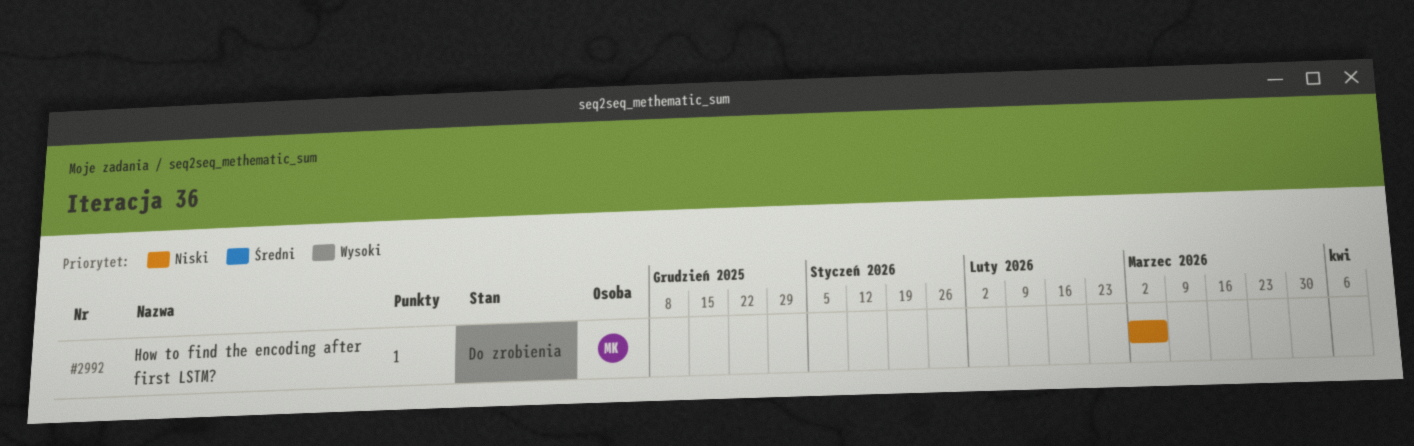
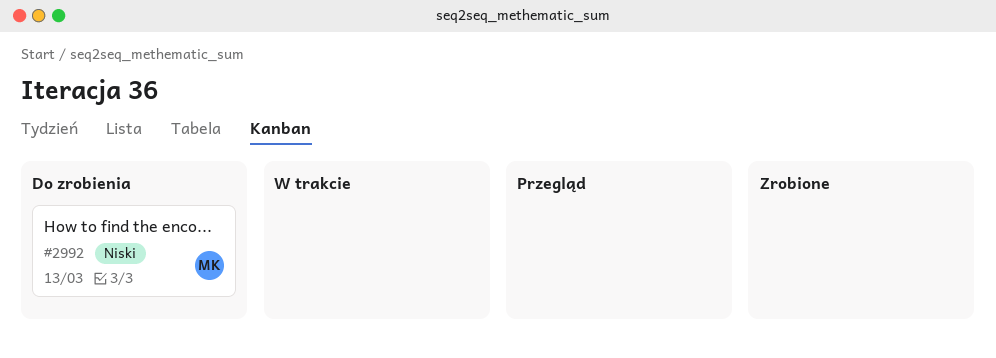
#2992, due: Mar 6 -> Mar 13

